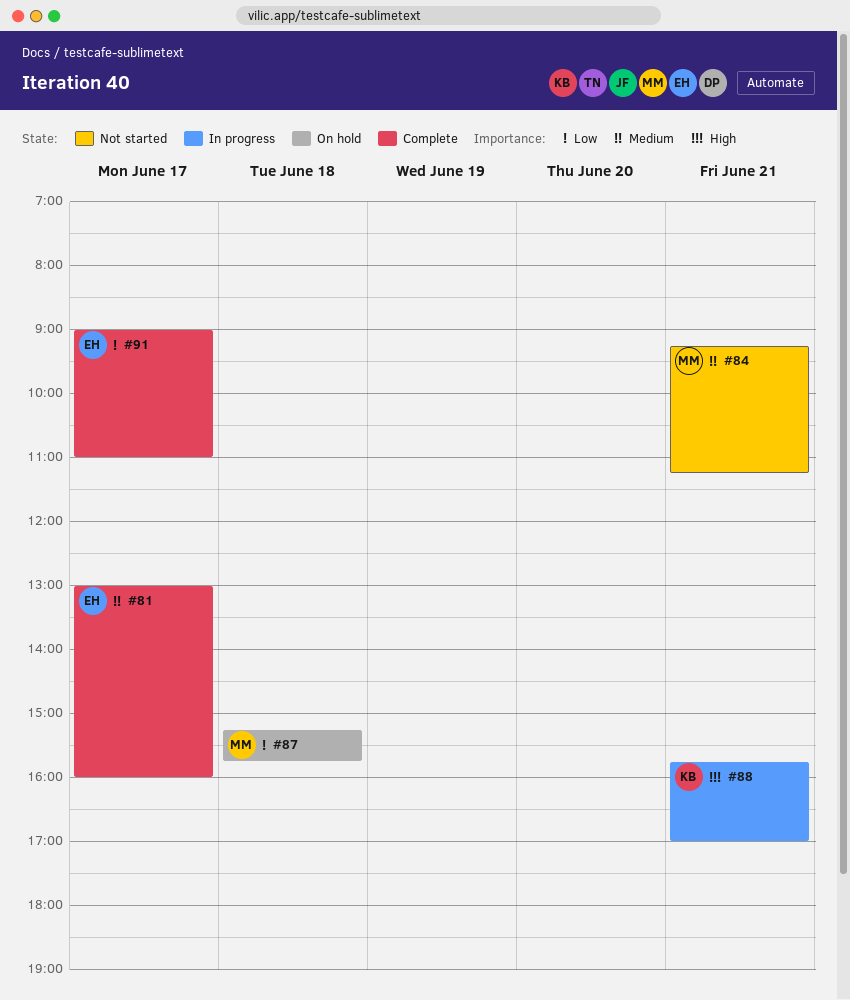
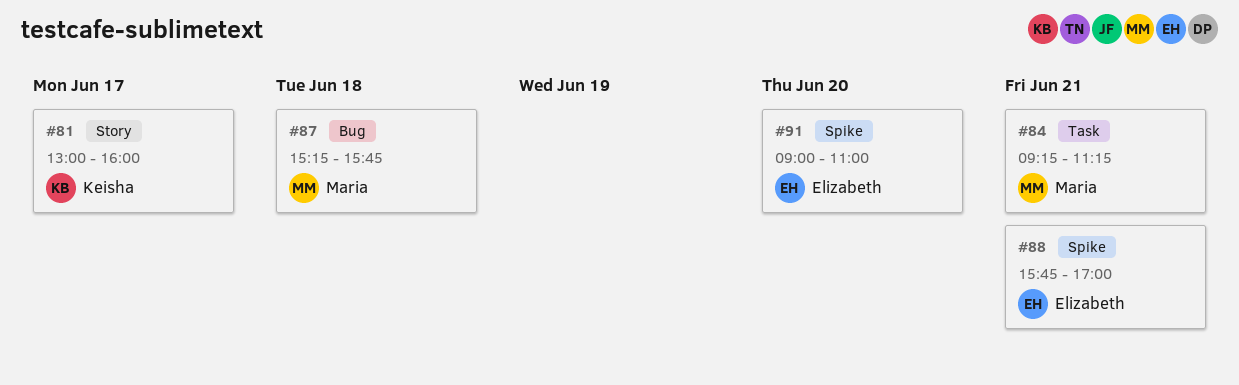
#81, owner: Elizabeth -> Keisha
#88, owner: Keisha -> Elizabeth
#91, day: Jun 17 -> Jun 20

